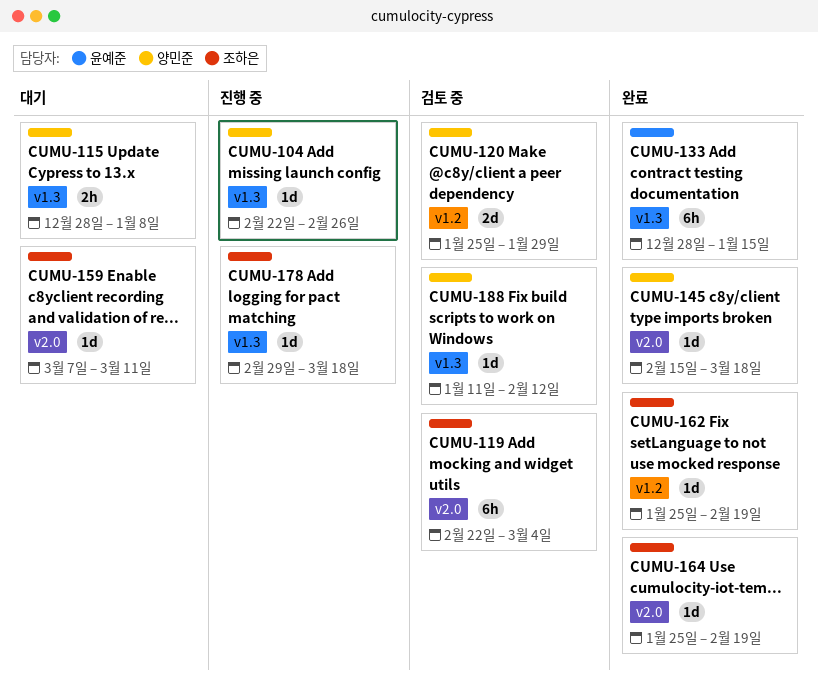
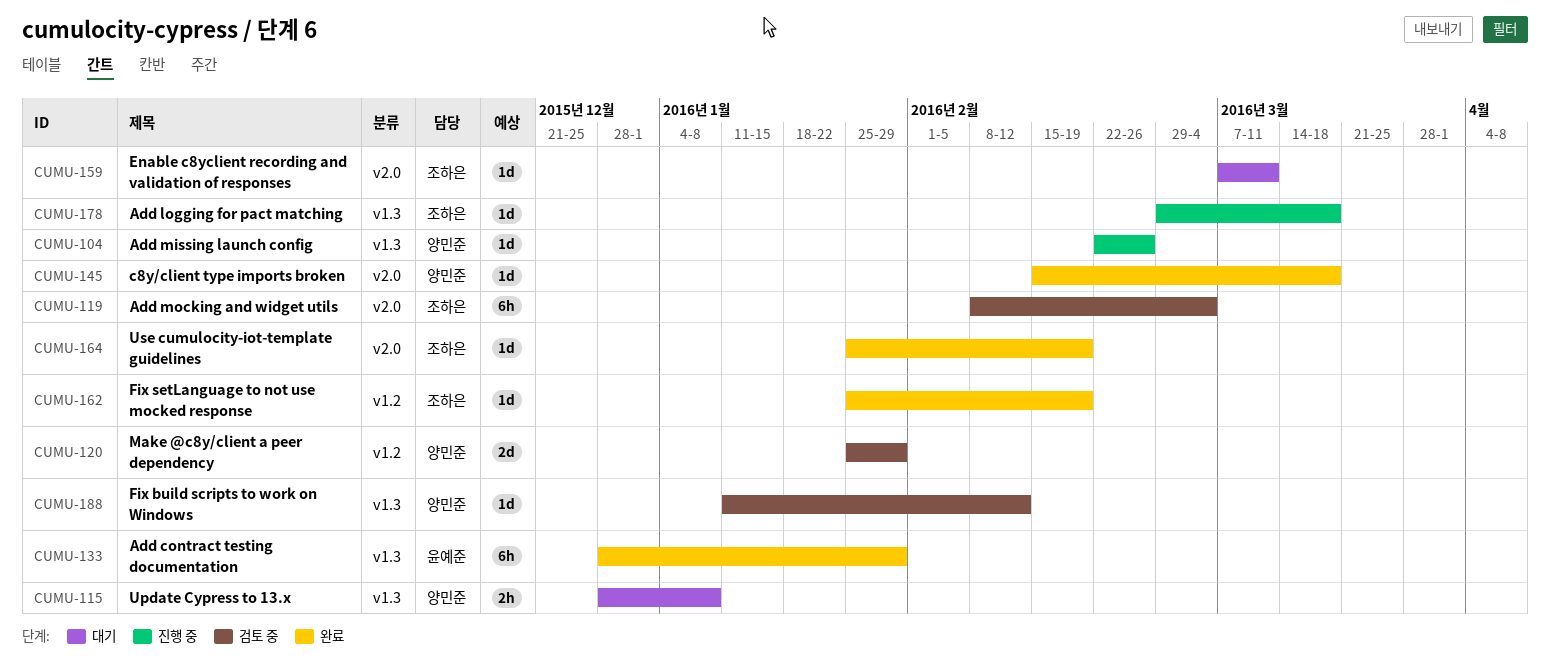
CUMU-119, start: Feb 22 -> Feb 8
CUMU-133, due: Jan 15 -> Jan 29

